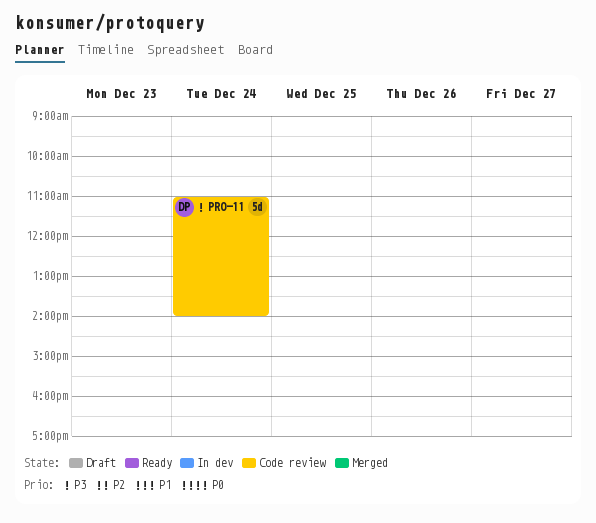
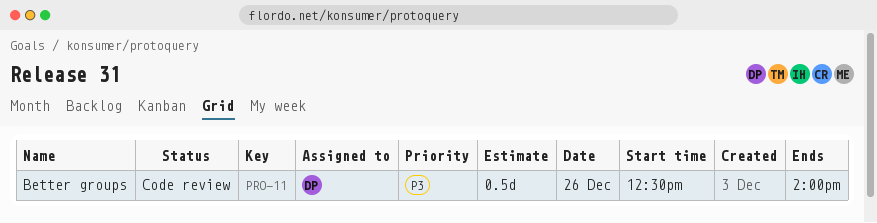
PRO-11, estimate: 5d -> 0.5d
PRO-11, day: Dec 24 -> Dec 26
PRO-11, begins: 11:00 -> 12:30

